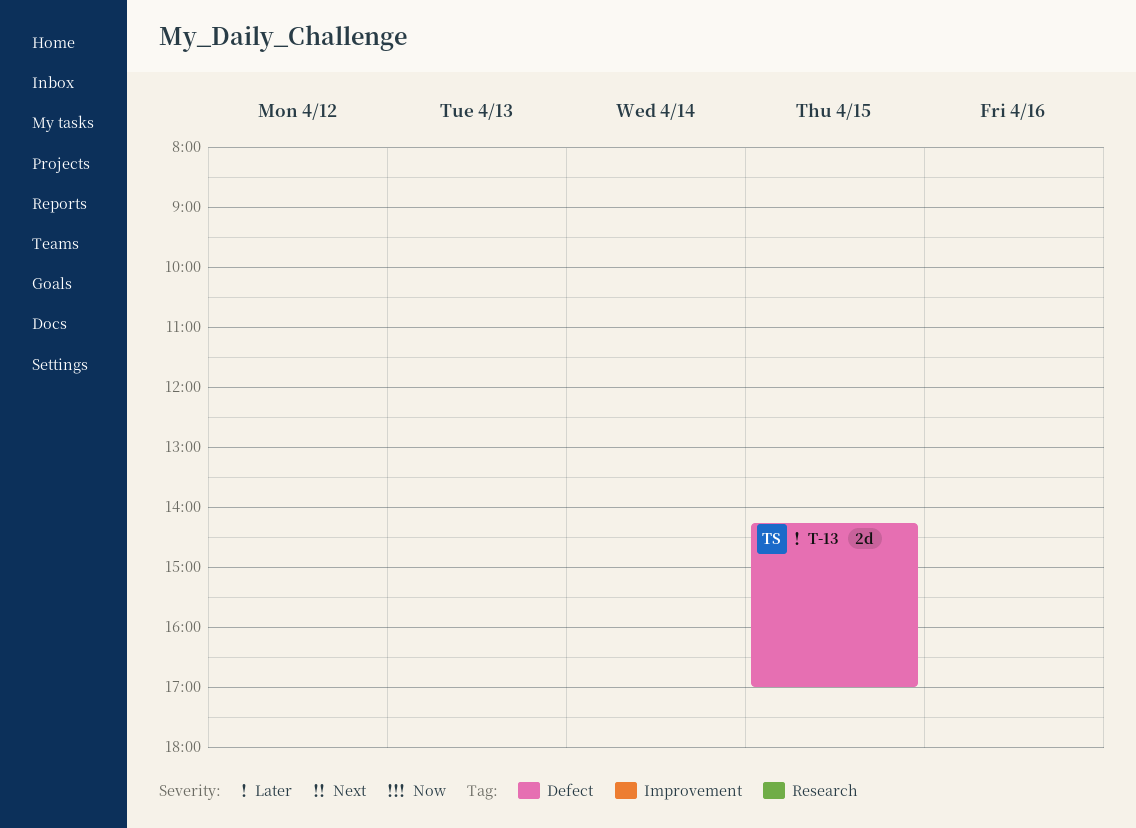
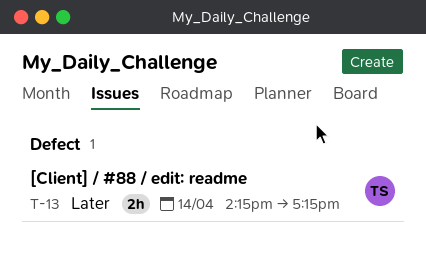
T-13, estimate: 2d -> 2h
T-13, day: Apr 15 -> Apr 14
T-13, ends: 17:00 -> 17:15

